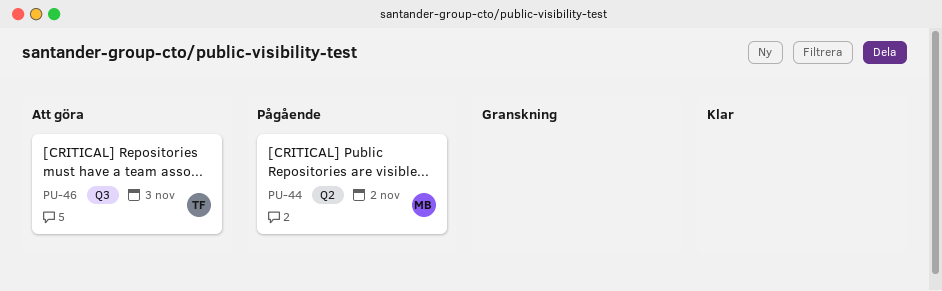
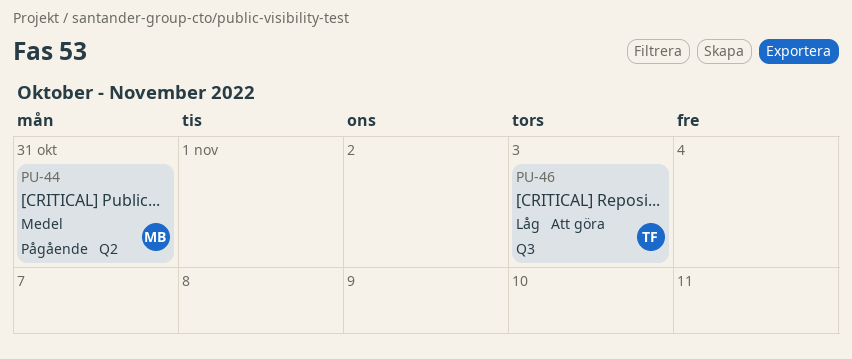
PU-44, due: Nov 2 -> Oct 31

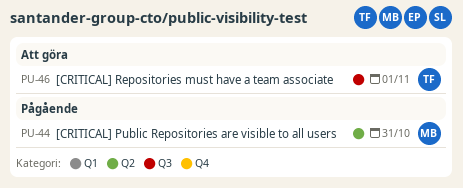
PU-46, due: Nov 3 -> Nov 1

